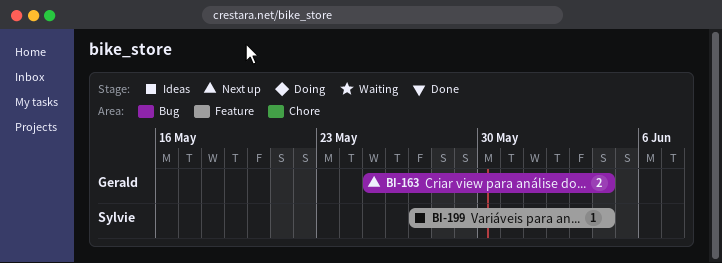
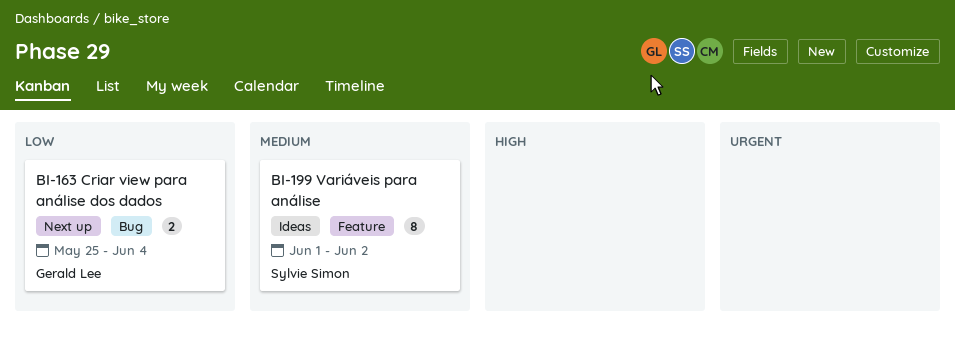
BI-199, estimate: 1 -> 8
BI-199, start: May 27 -> Jun 1
BI-199, due: Jun 4 -> Jun 2

